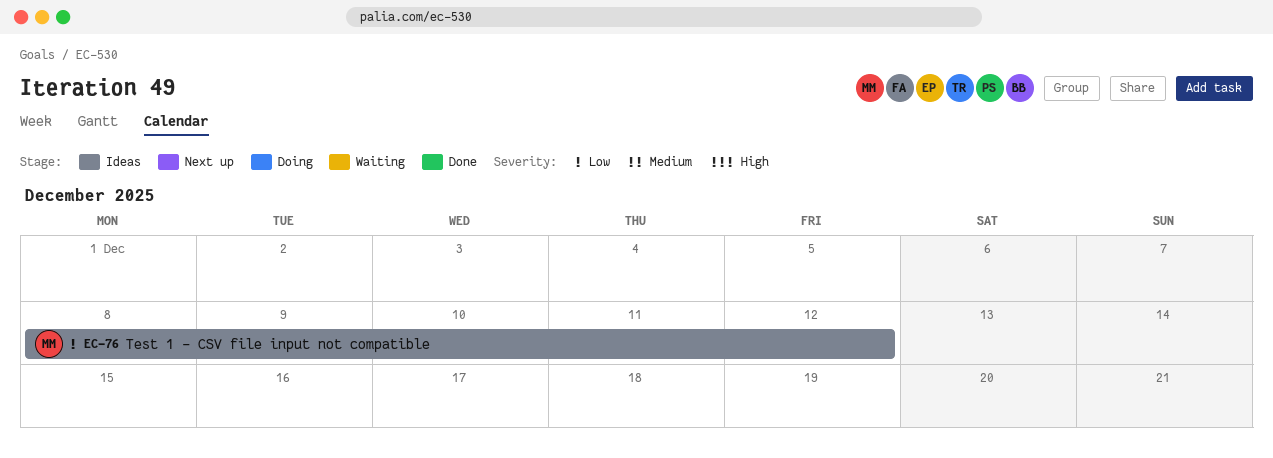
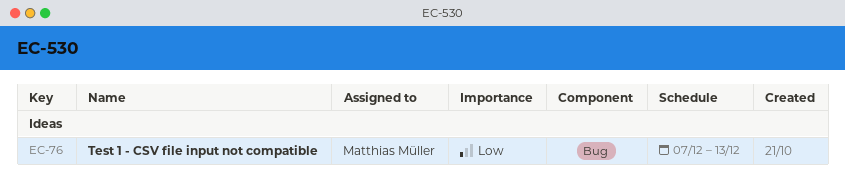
EC-76, start: Dec 8 -> Dec 7
EC-76, due: Dec 12 -> Dec 13

